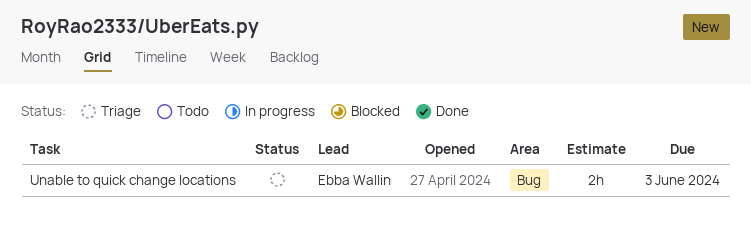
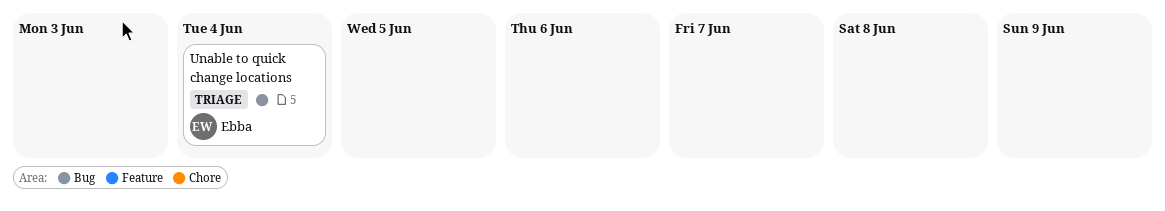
Unable to quick change locations, due: Jun 3 -> Jun 4

